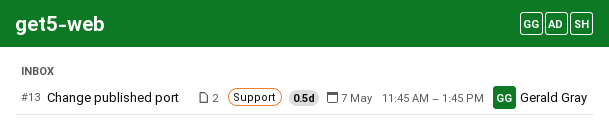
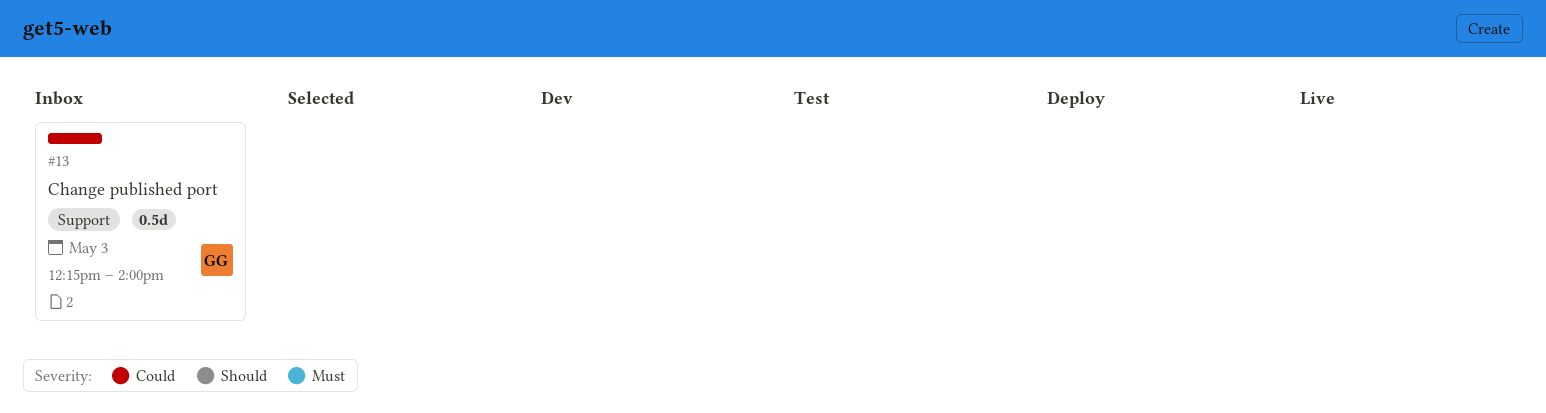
#13, day: May 7 -> May 3
#13, begins: 11:45 -> 12:15
#13, ends: 13:45 -> 14:00

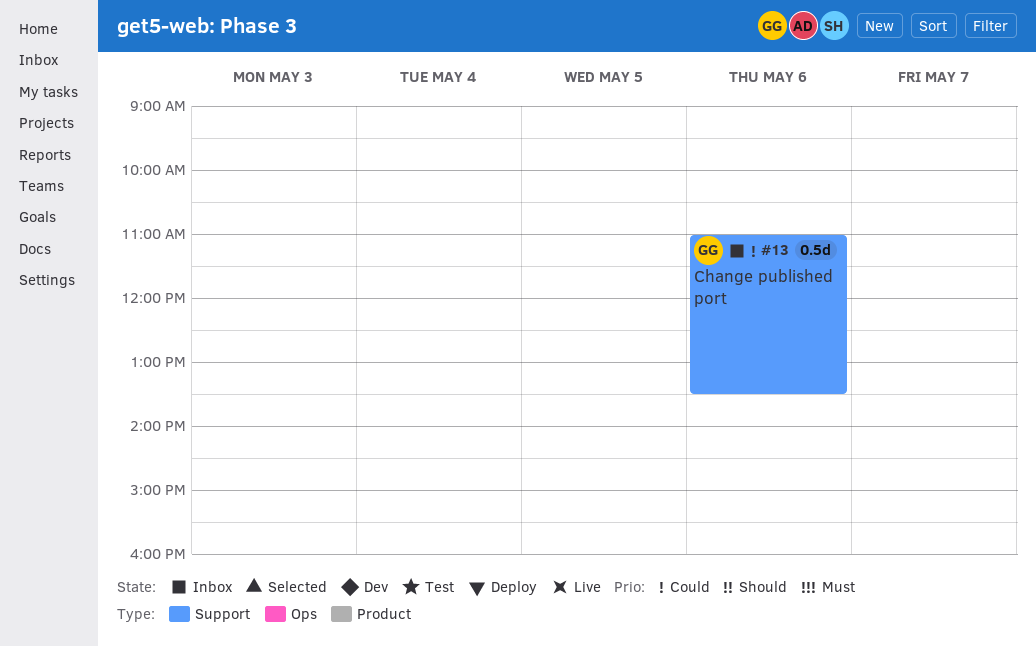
#13, day: May 3 -> May 6
#13, begins: 12:15 -> 11:00
#13, ends: 14:00 -> 13:30

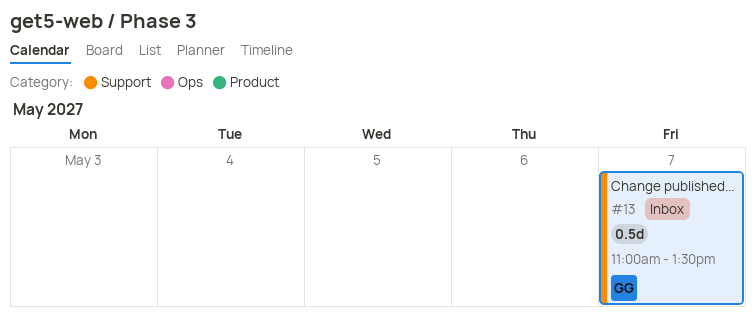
#13, day: May 6 -> May 7

